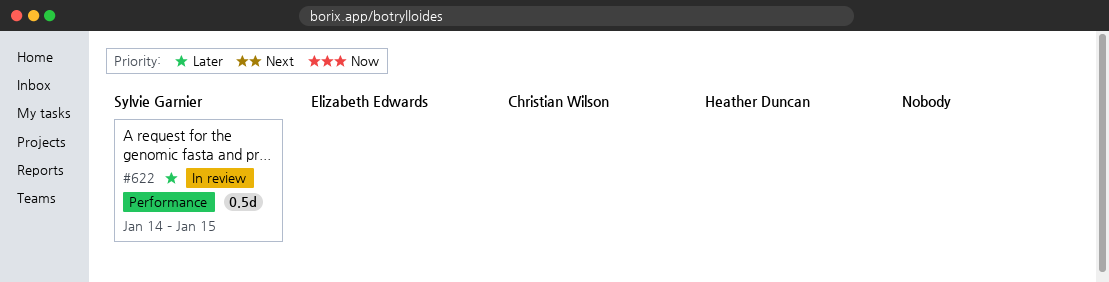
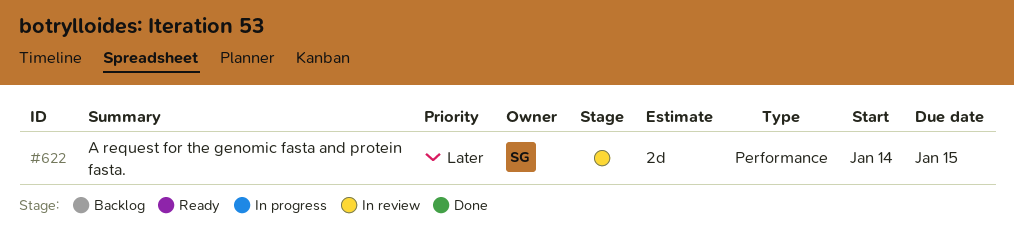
#622, estimate: 0.5d -> 2d

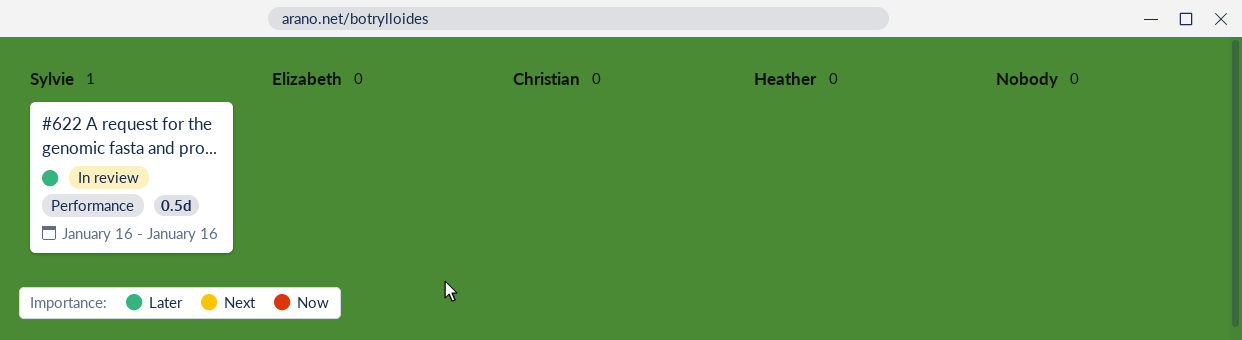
#622, estimate: 2d -> 0.5d
#622, start: Jan 14 -> Jan 16
#622, due: Jan 15 -> Jan 16

